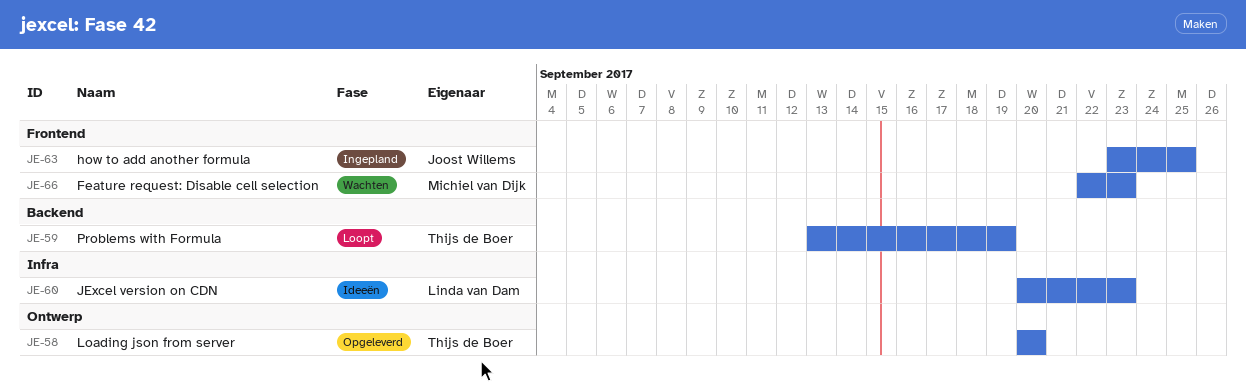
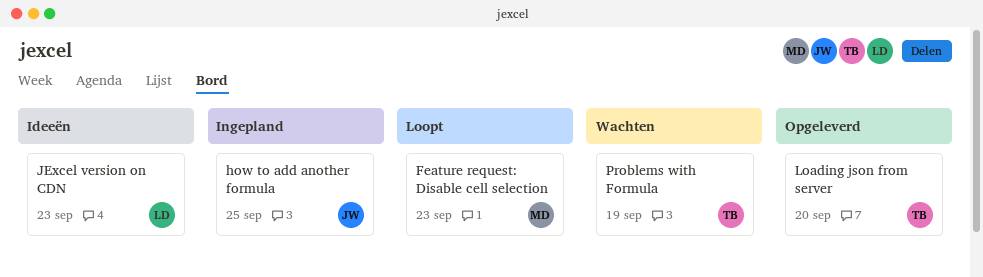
Feature request: Disable cell selection, status: Wachten -> Loopt
Problems with Formula, status: Loopt -> Wachten

